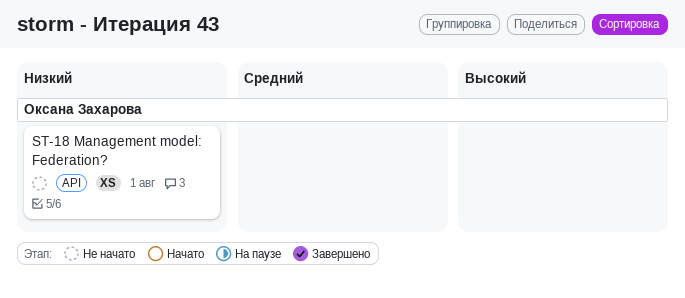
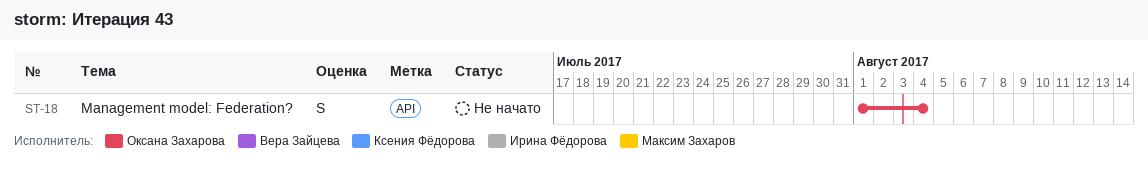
ST-18, estimate: XS -> S
ST-18, due: Aug 1 -> Aug 4

